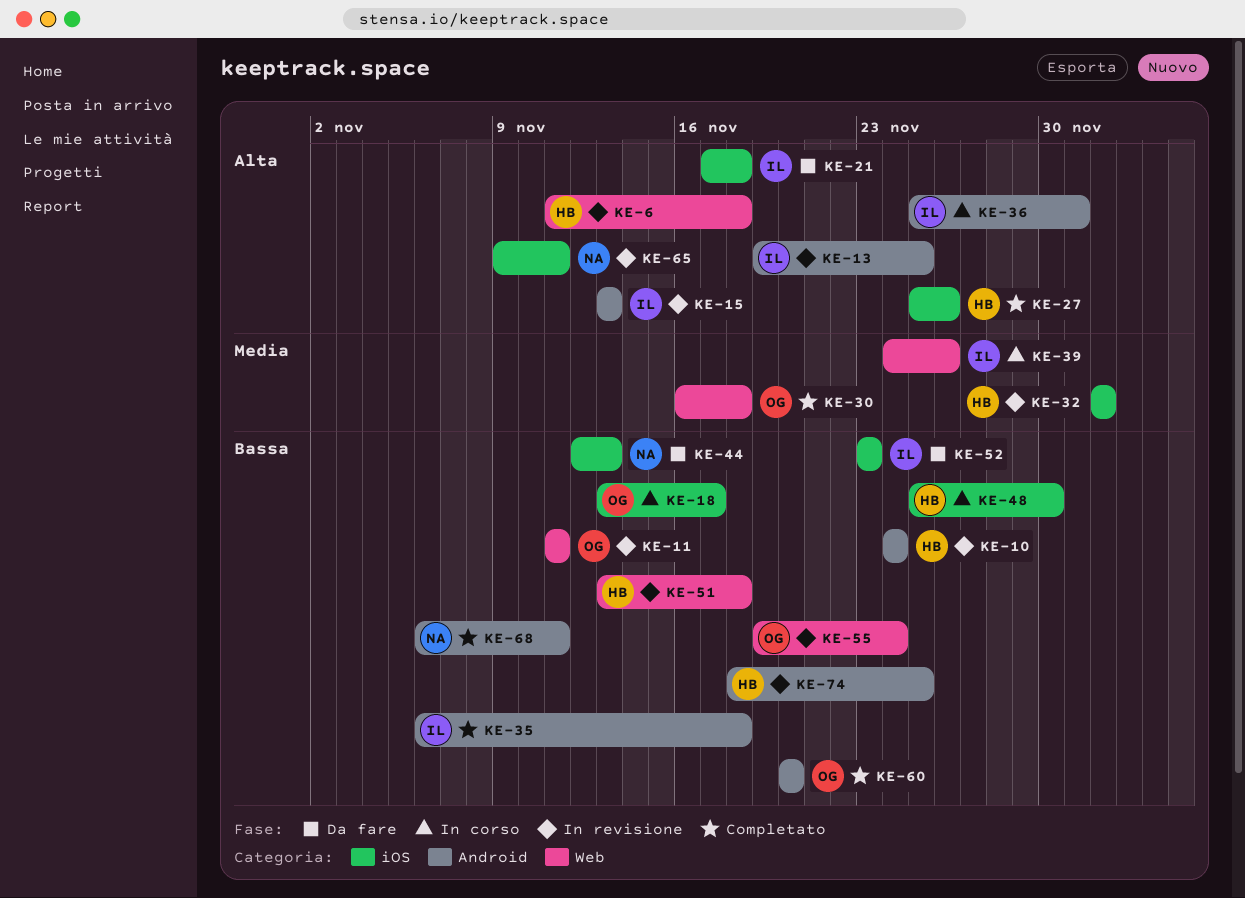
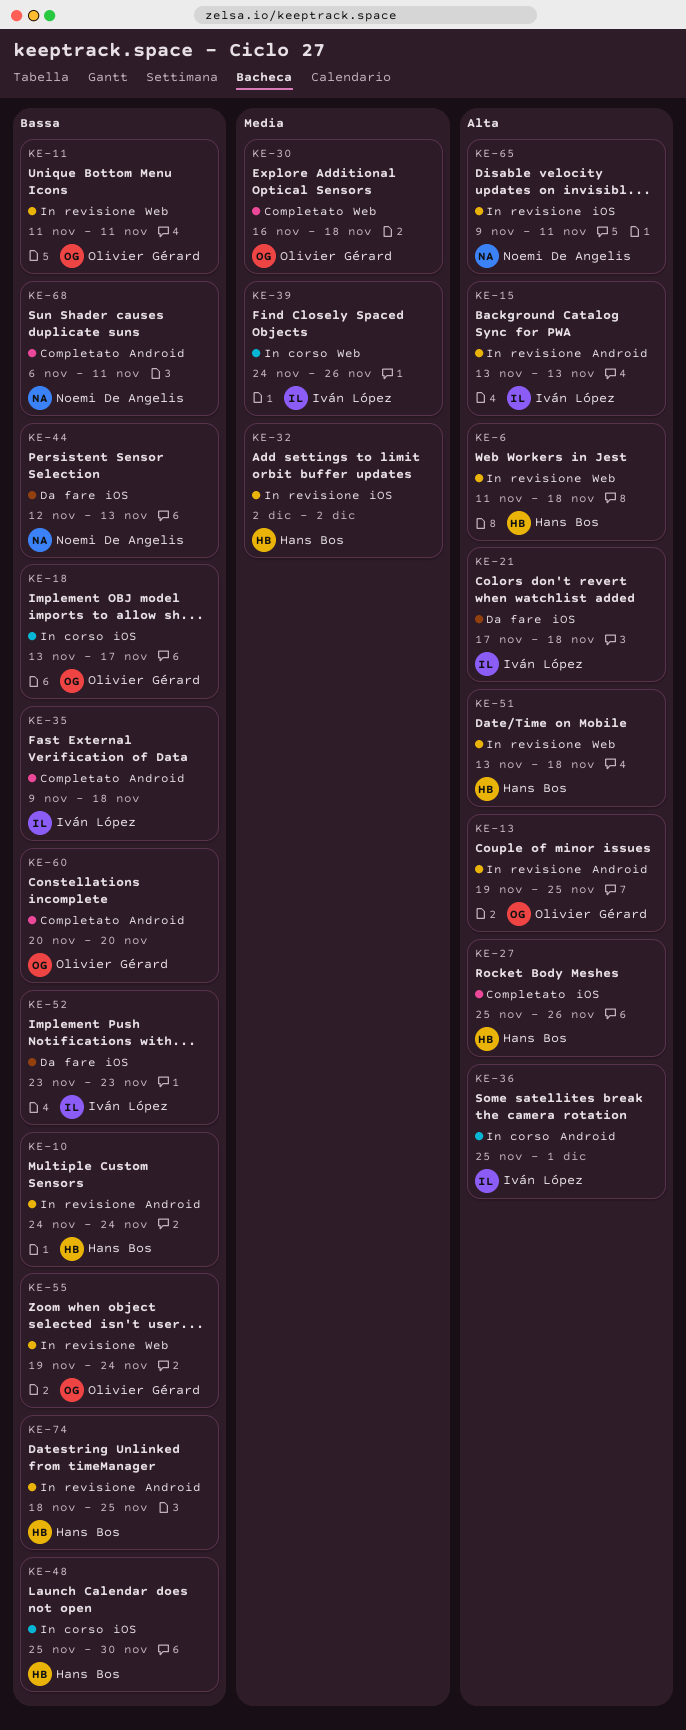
KE-13, owner: Iván López -> Olivier Gérard
KE-35, start: Nov 6 -> Nov 9
KE-51, priority: Bassa -> Alta

